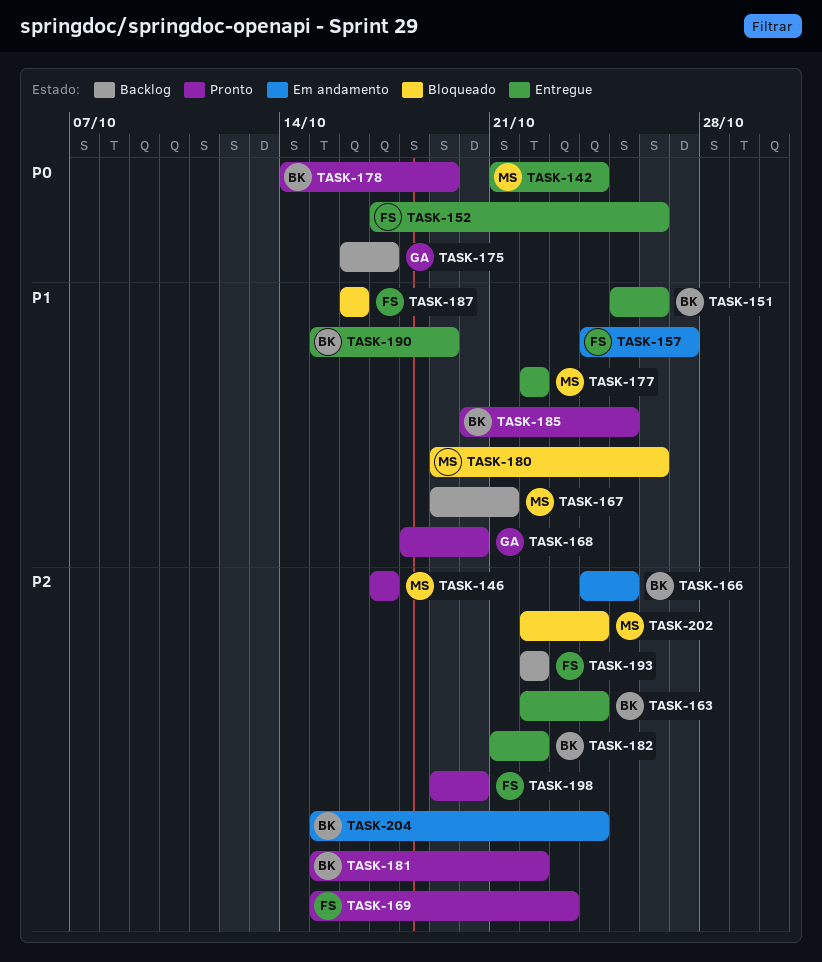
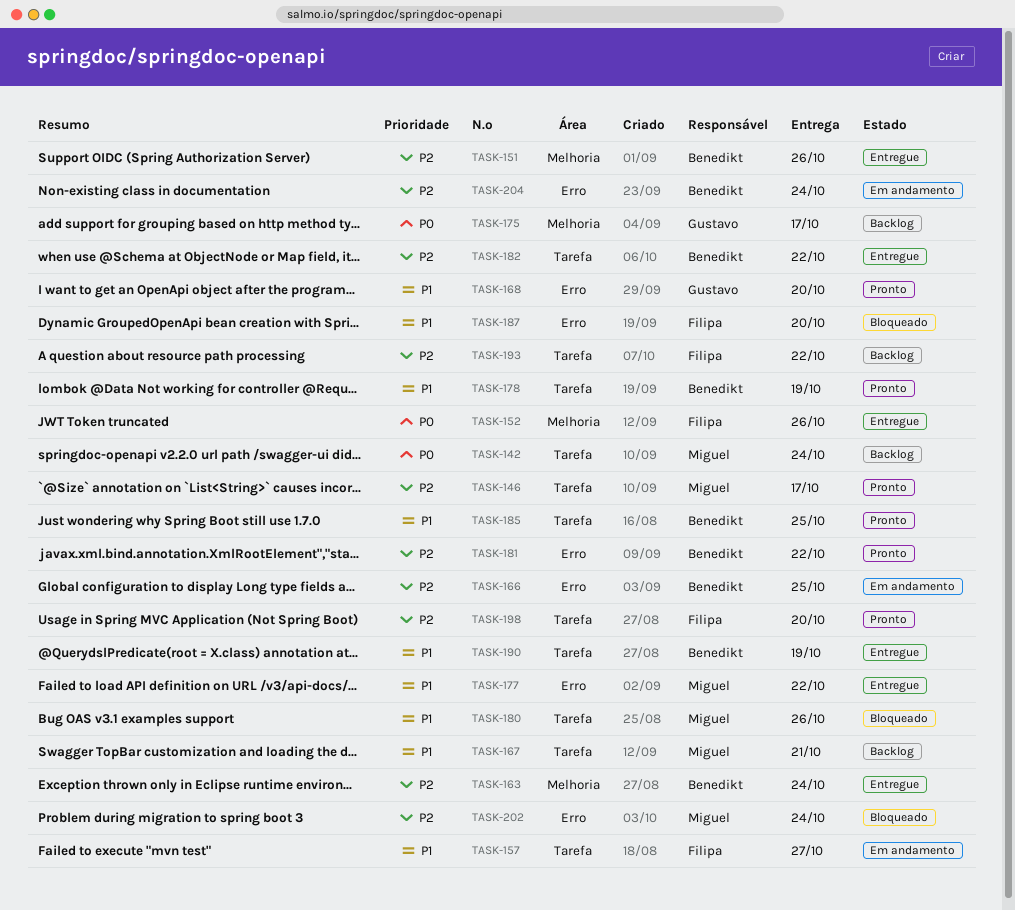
TASK-142, status: Entregue -> Backlog
TASK-151, priority: P1 -> P2
TASK-169: present -> none
TASK-178, priority: P0 -> P1
TASK-187, due: Oct 16 -> Oct 20

